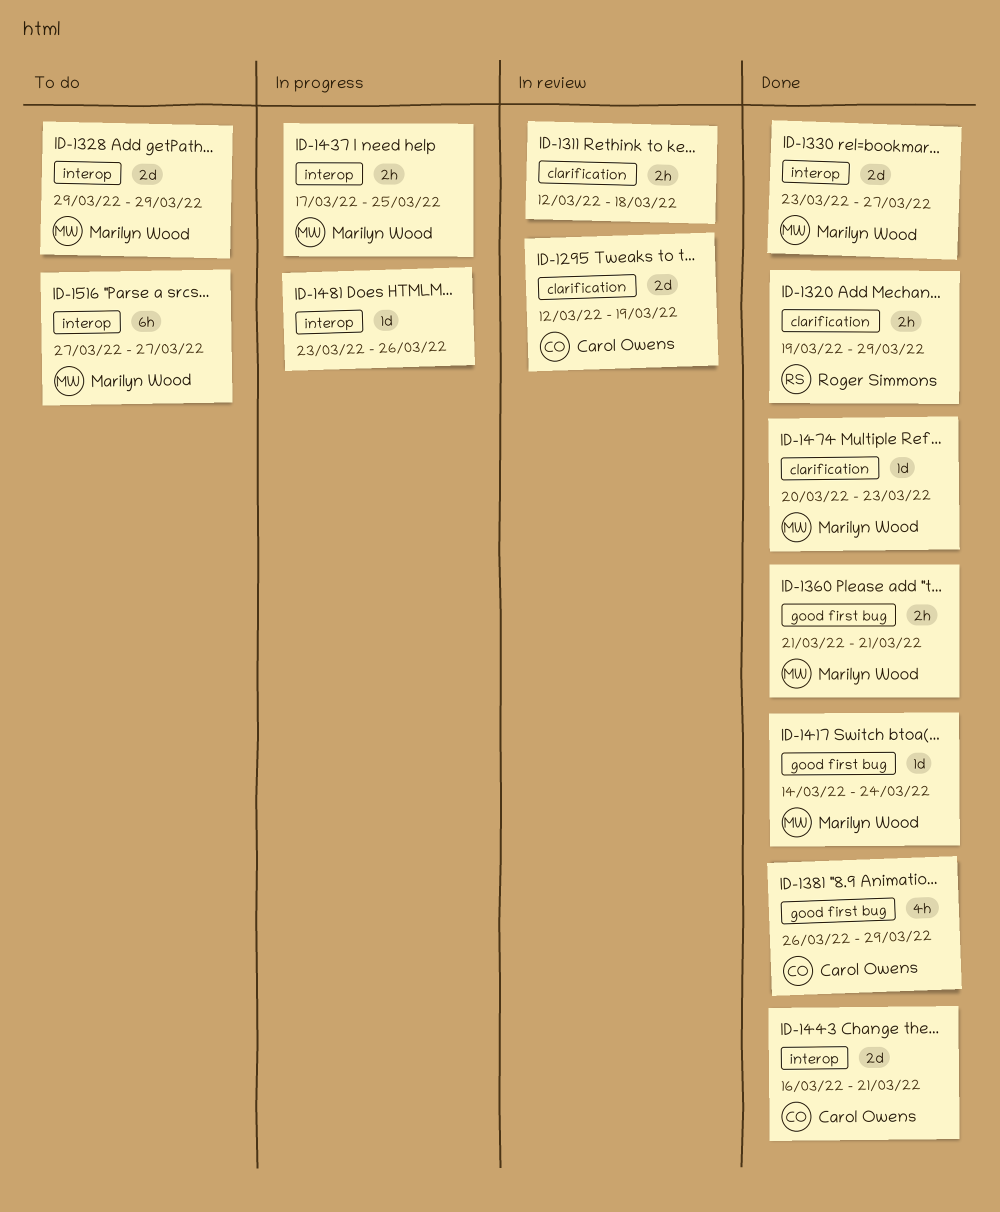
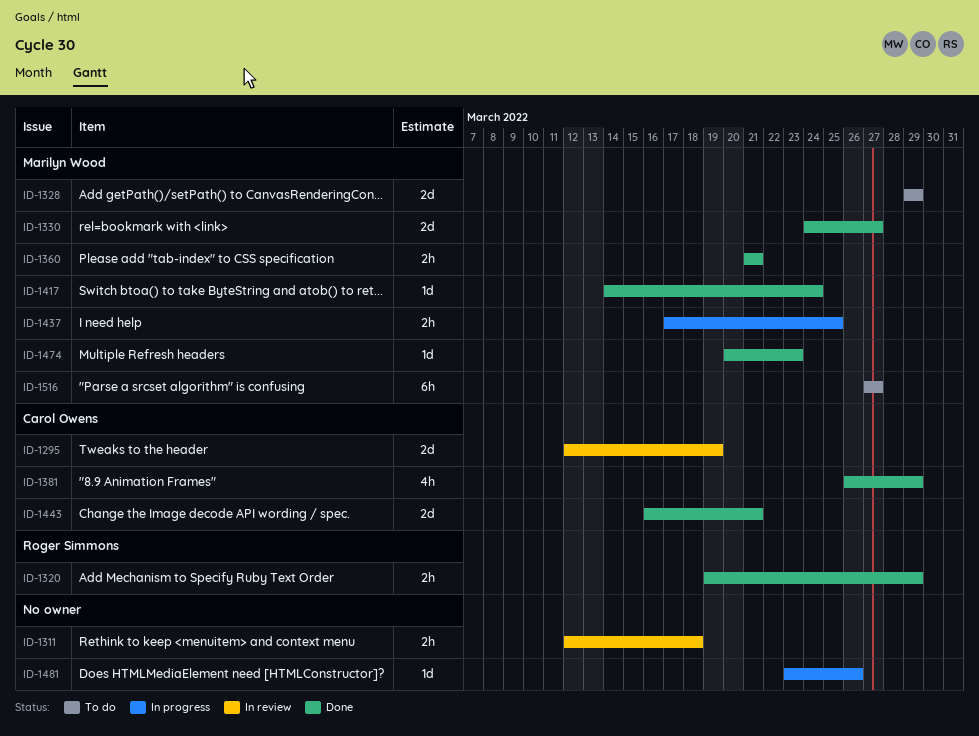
ID-1330, start: Mar 23 -> Mar 24

